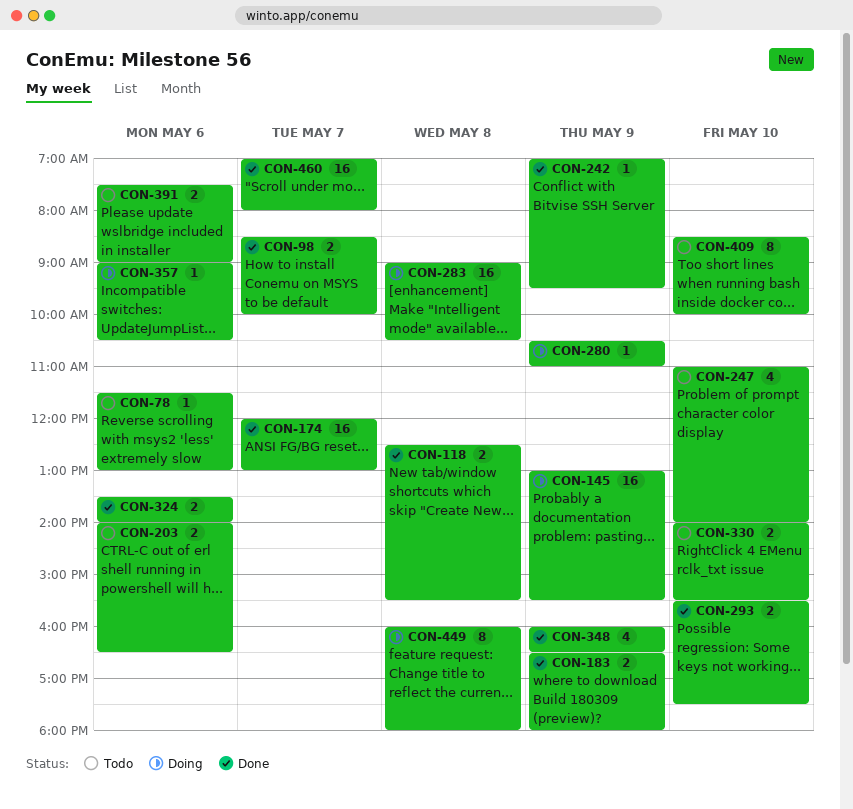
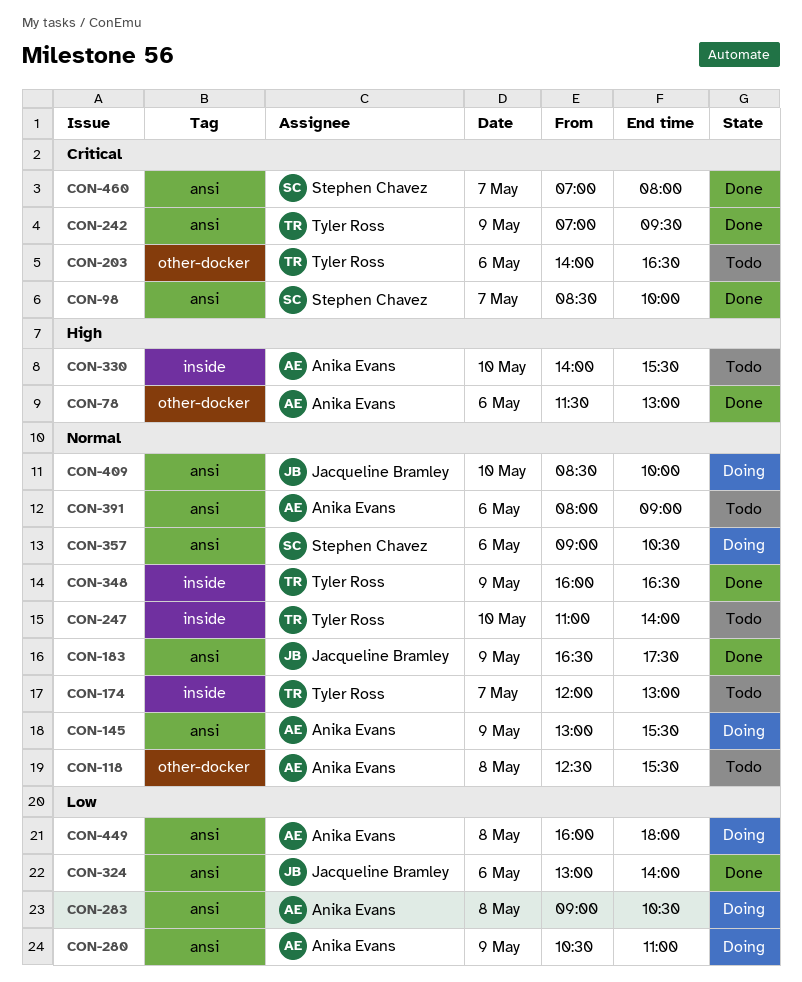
CON-78, status: Todo -> Done
CON-118, status: Done -> Todo
CON-174, status: Done -> Todo
CON-183, ends: 18:00 -> 17:30
CON-293: present -> none
CON-324, begins: 13:30 -> 13:00
CON-391, begins: 07:30 -> 08:00
CON-409, status: Todo -> Doing

